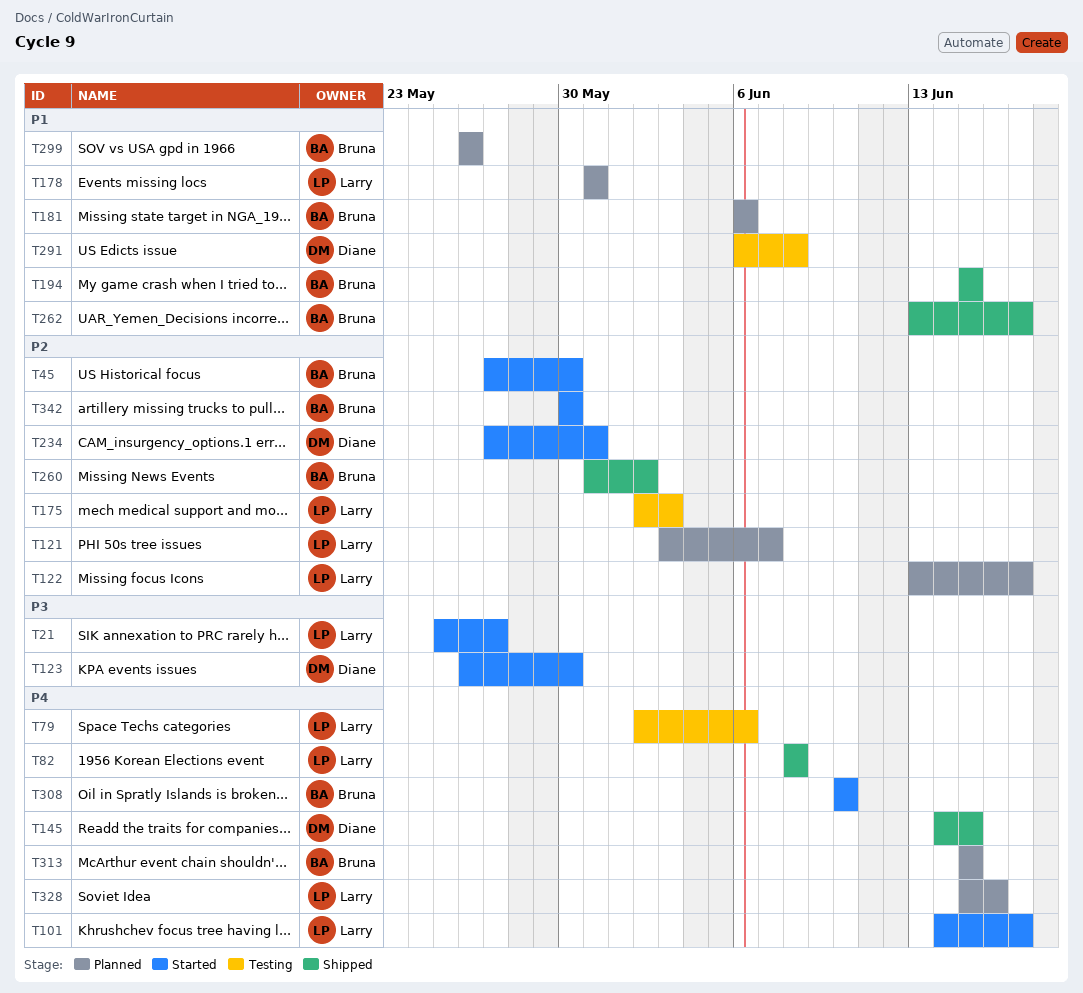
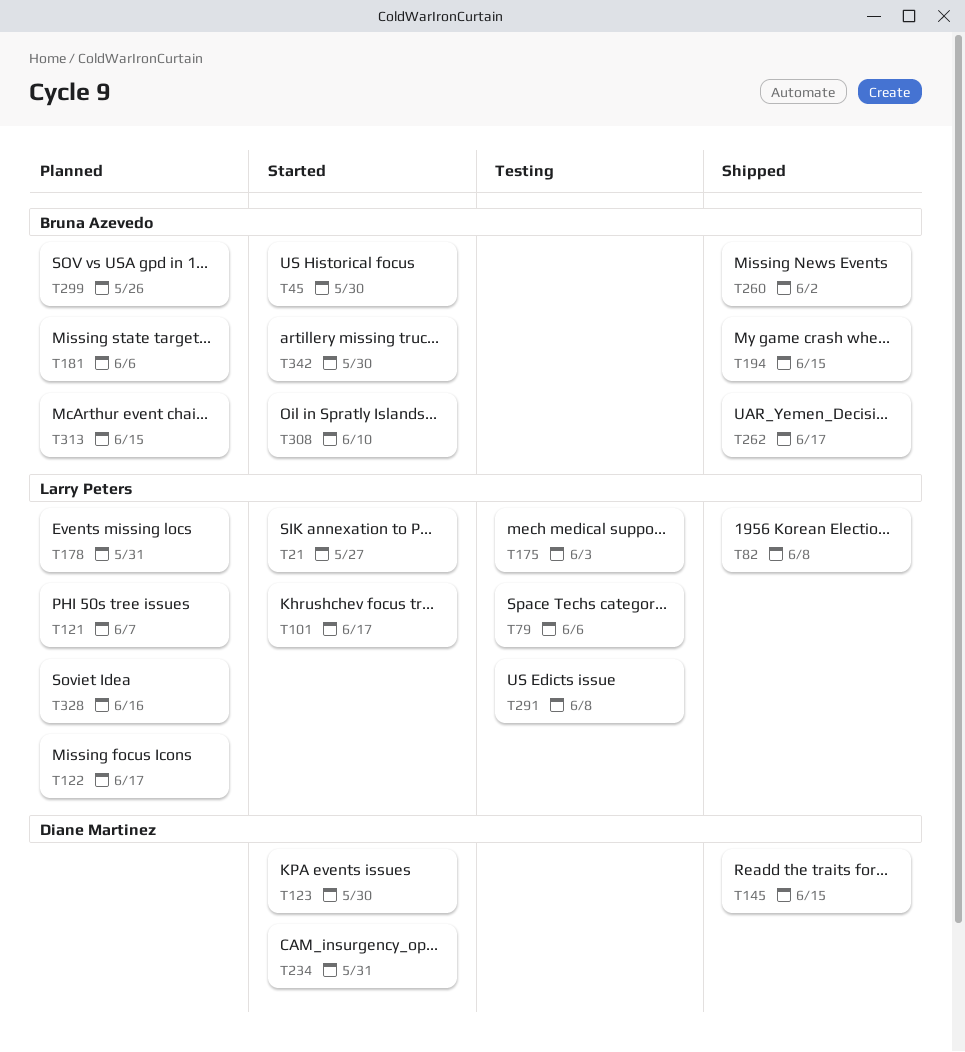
T291, owner: Diane Martinez -> Larry Peters

